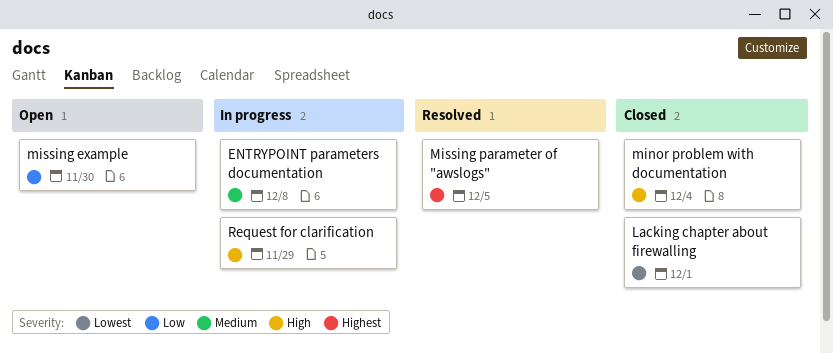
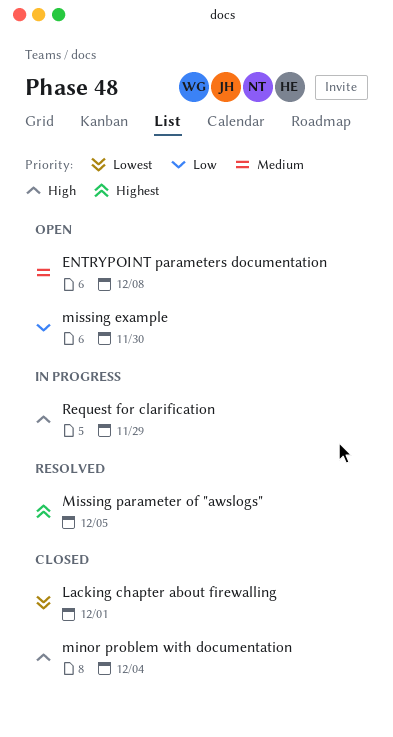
ENTRYPOINT parameters documentation, status: In progress -> Open

